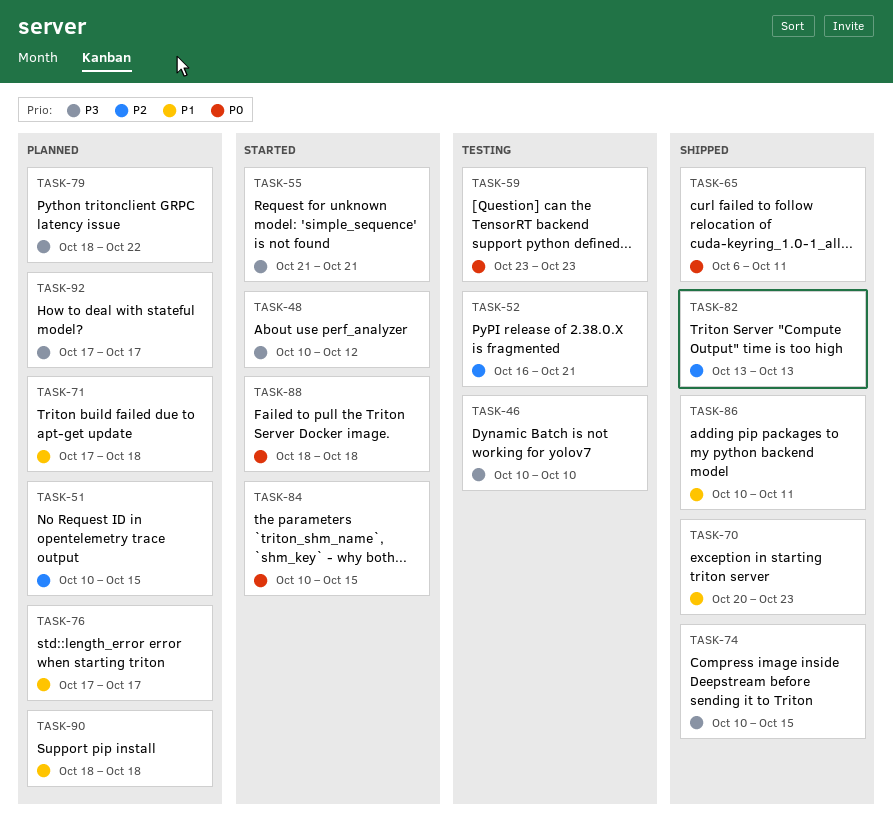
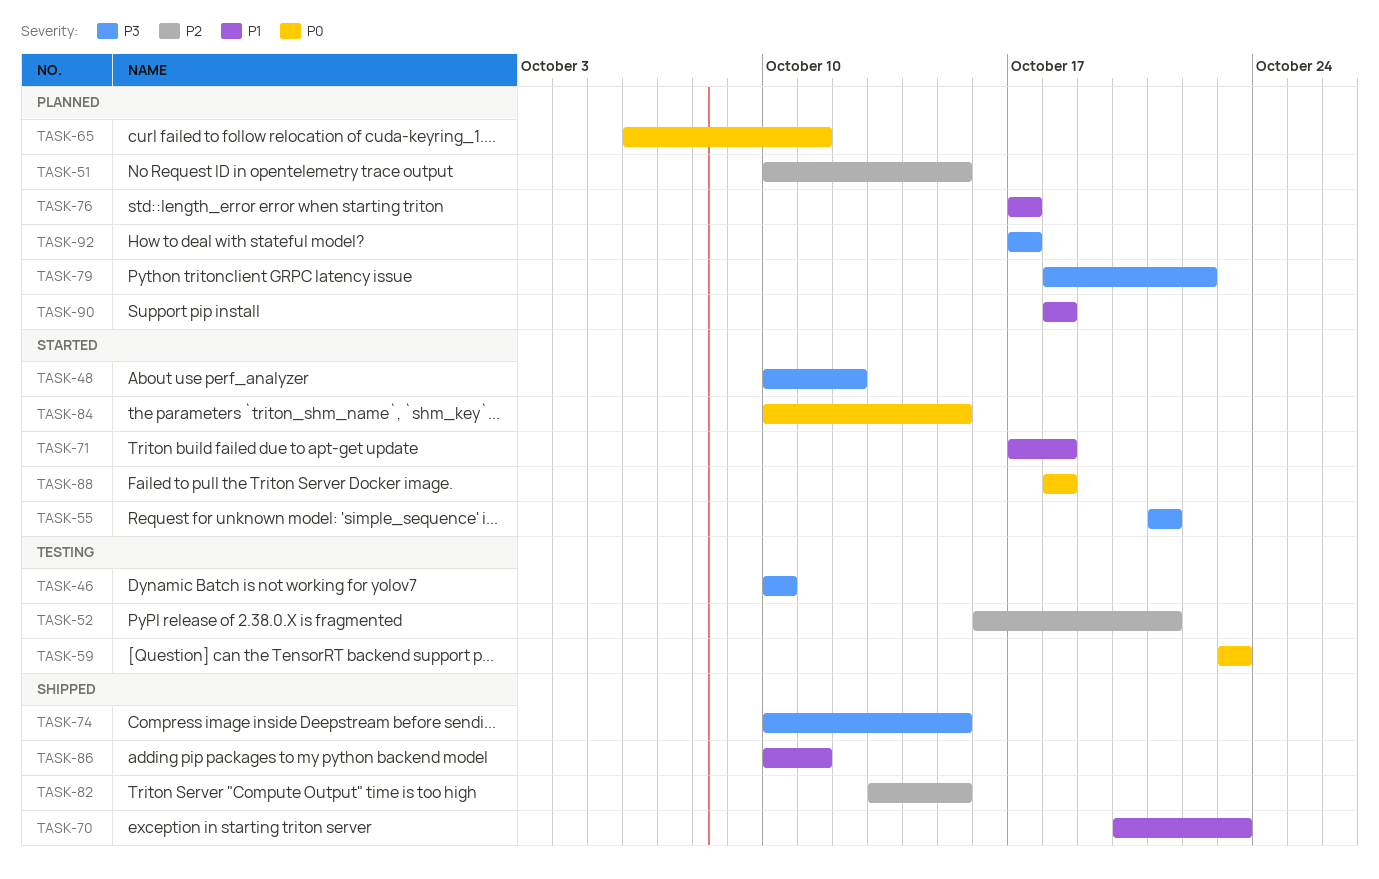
TASK-65, status: Shipped -> Planned
TASK-71, status: Planned -> Started
TASK-82, due: Oct 13 -> Oct 15

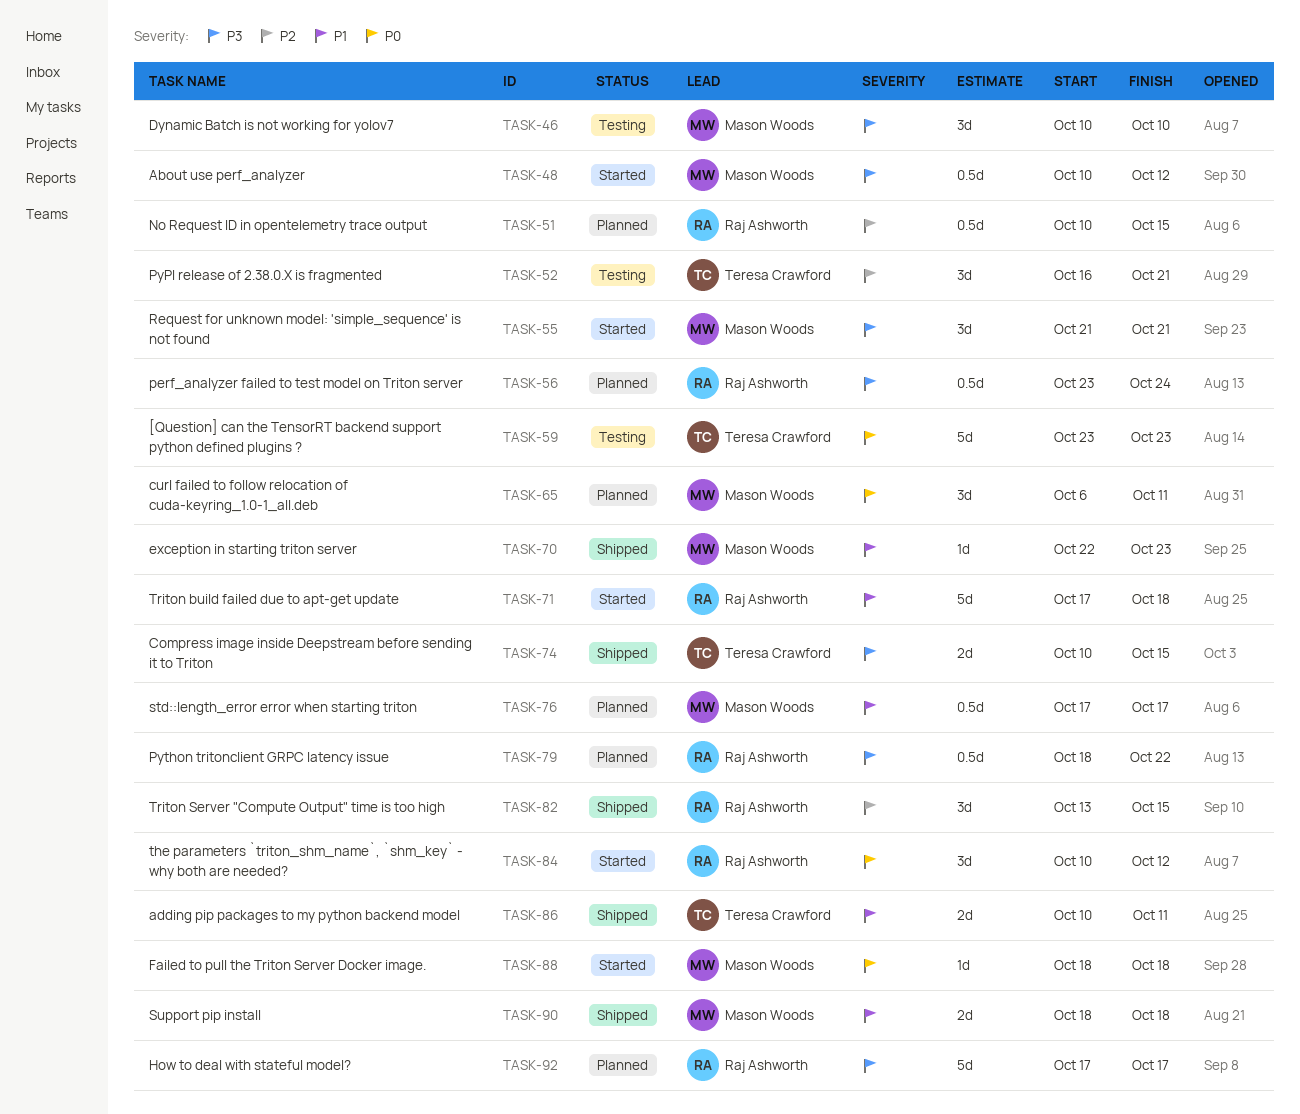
TASK-56: none -> present
TASK-70, start: Oct 20 -> Oct 22
TASK-84, due: Oct 15 -> Oct 12
TASK-90, status: Planned -> Shipped

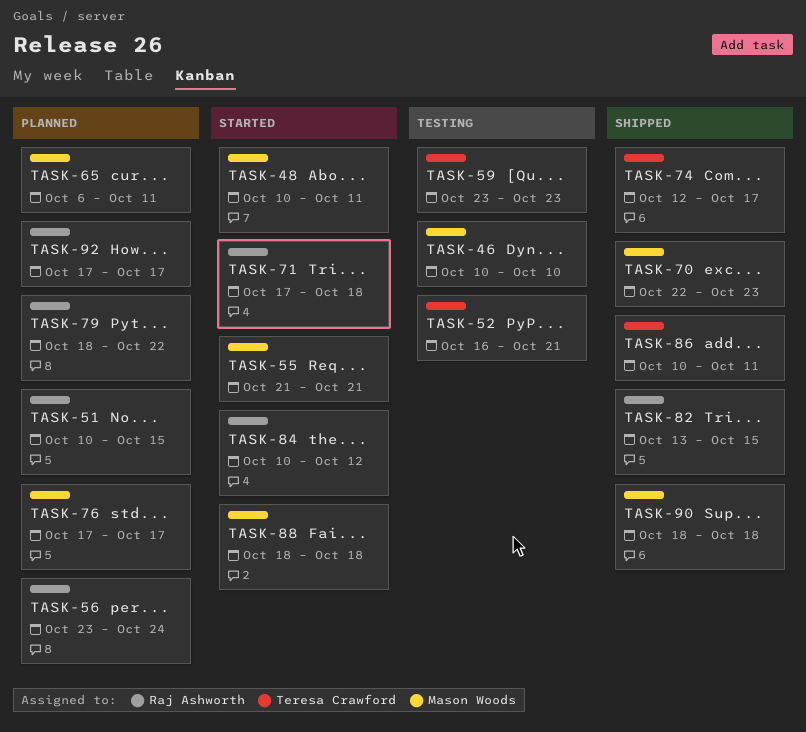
TASK-48, due: Oct 12 -> Oct 11
TASK-74, start: Oct 10 -> Oct 12
TASK-74, due: Oct 15 -> Oct 17

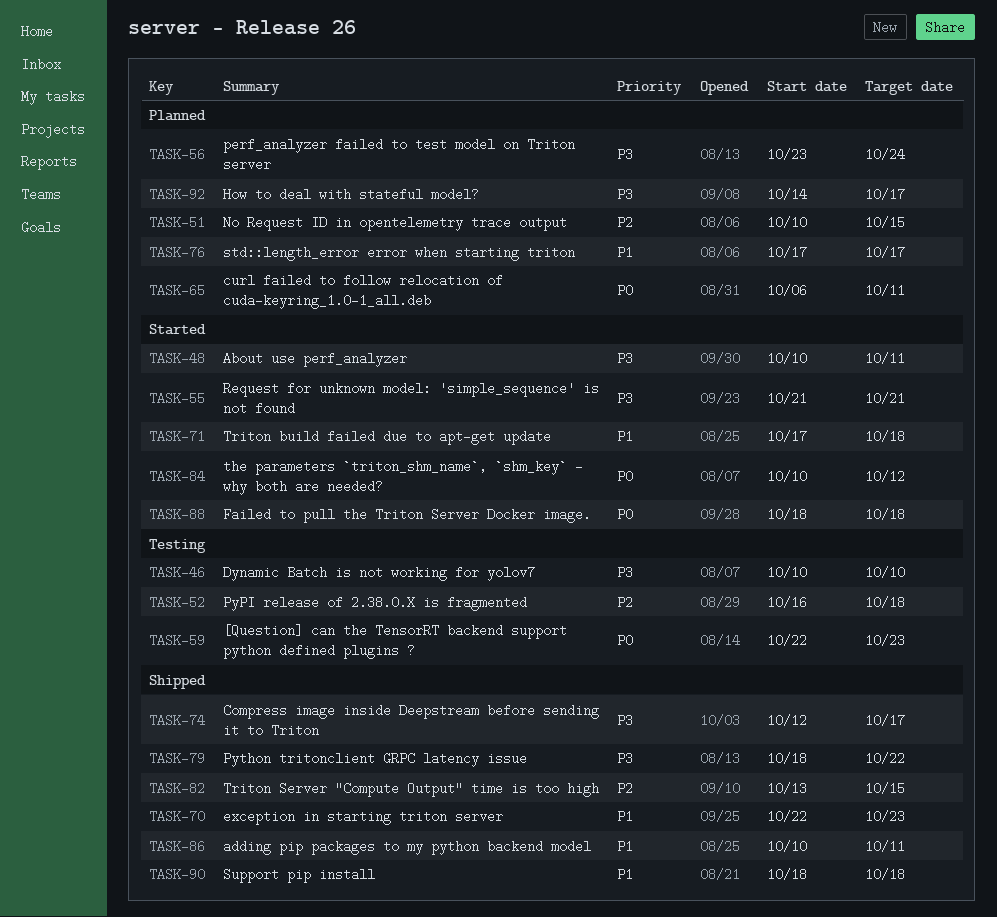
TASK-52, due: Oct 21 -> Oct 18
TASK-59, start: Oct 23 -> Oct 22
TASK-79, status: Planned -> Shipped
TASK-92, start: Oct 17 -> Oct 14

